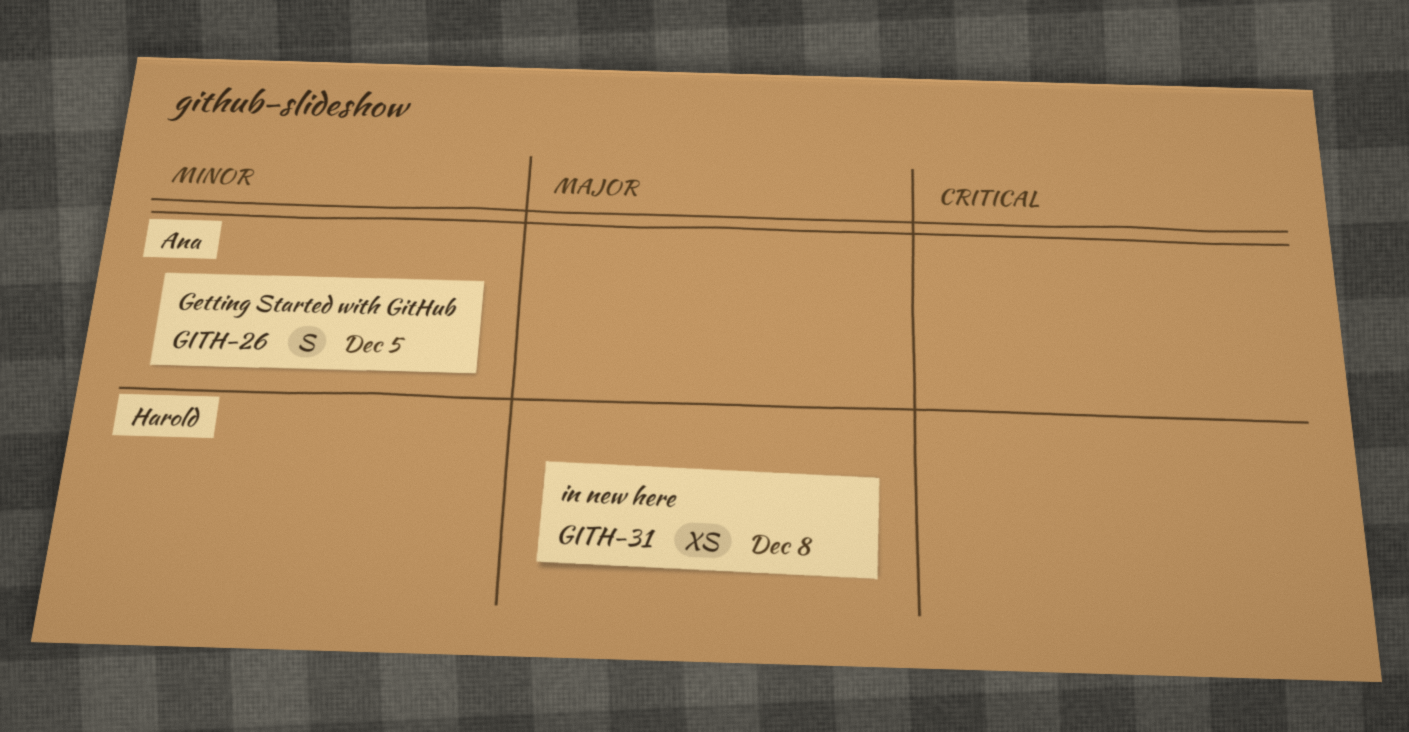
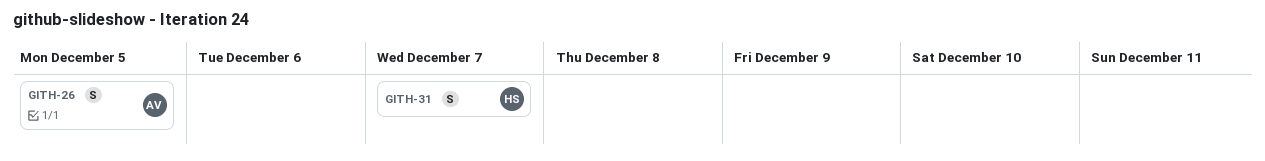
GITH-31, estimate: XS -> S
GITH-31, due: Dec 8 -> Dec 7

